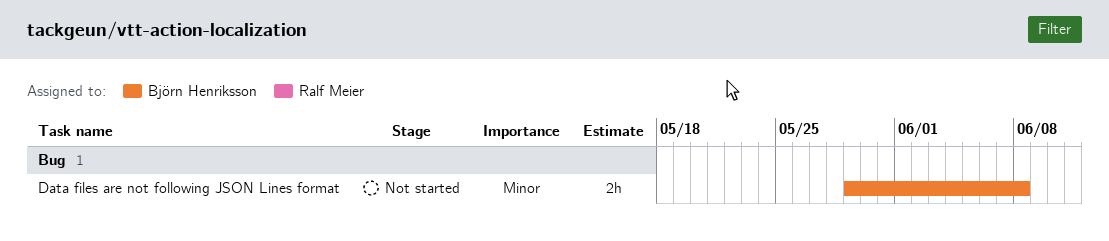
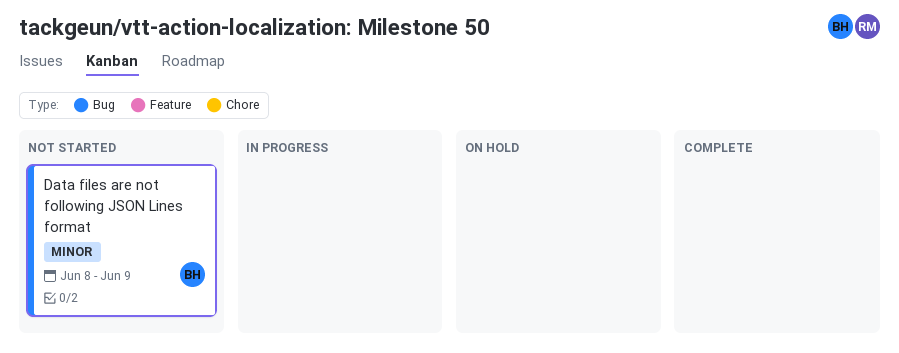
Data files are not following JSON Lines format, start: May 29 -> Jun 8
Data files are not following JSON Lines format, due: Jun 8 -> Jun 9

